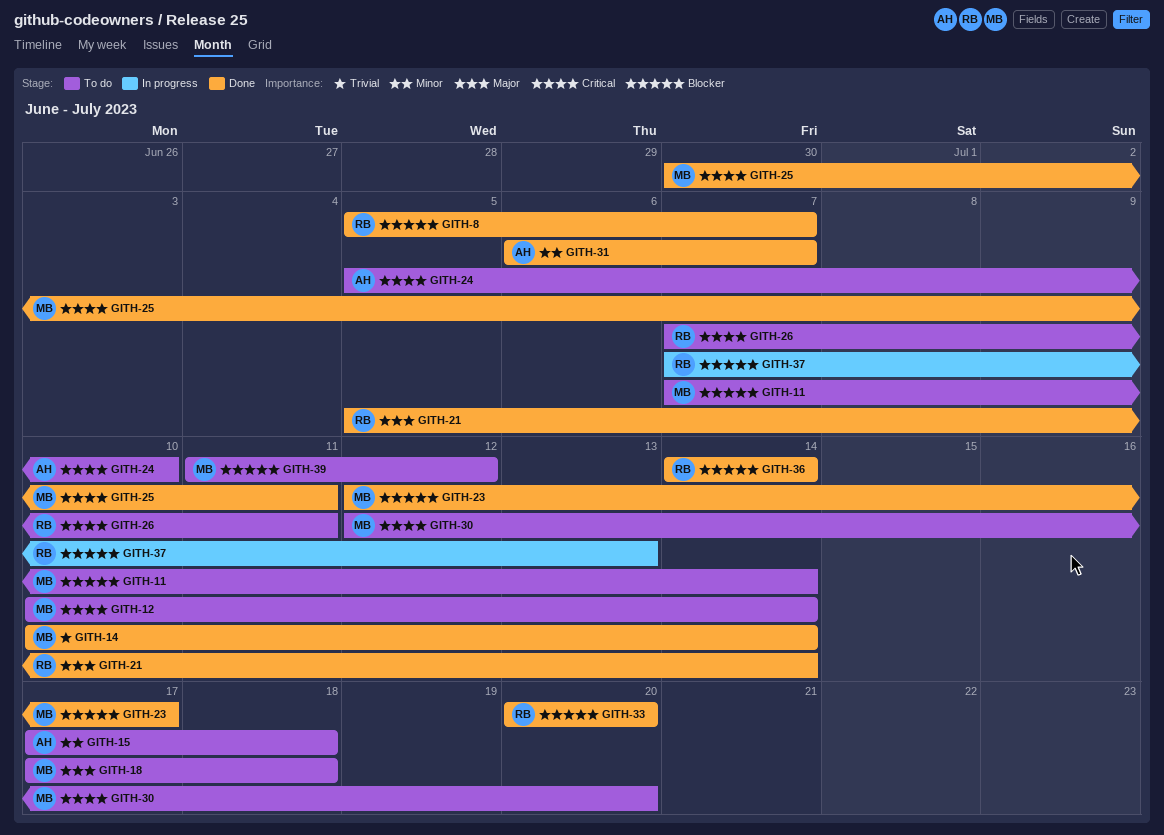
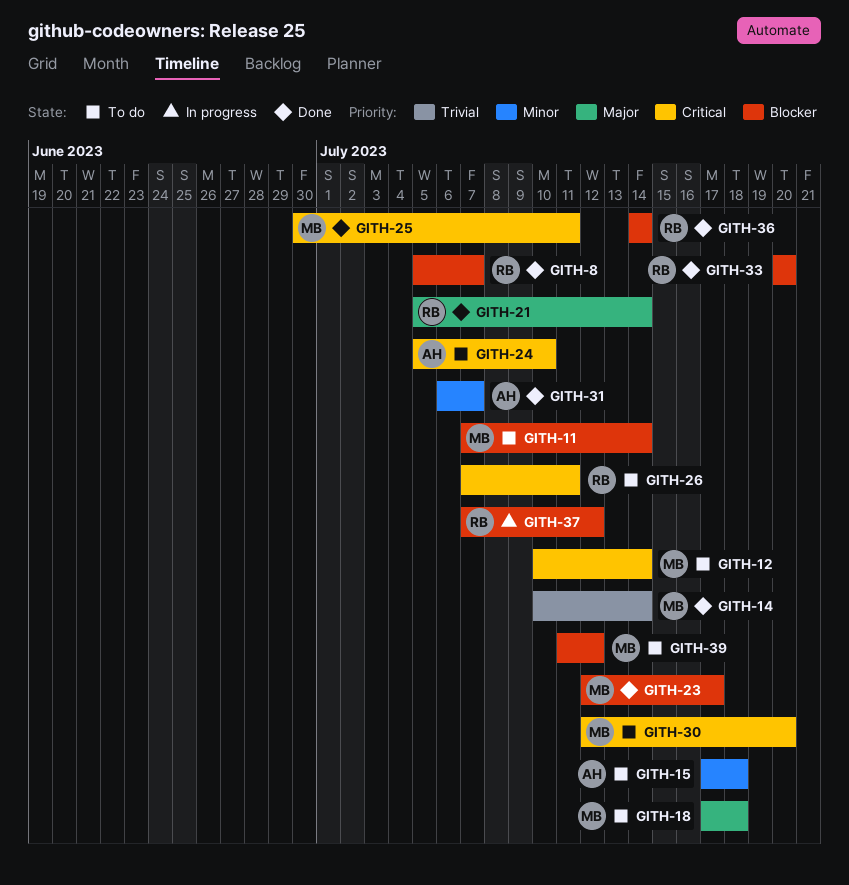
GITH-37, due: Jul 13 -> Jul 12

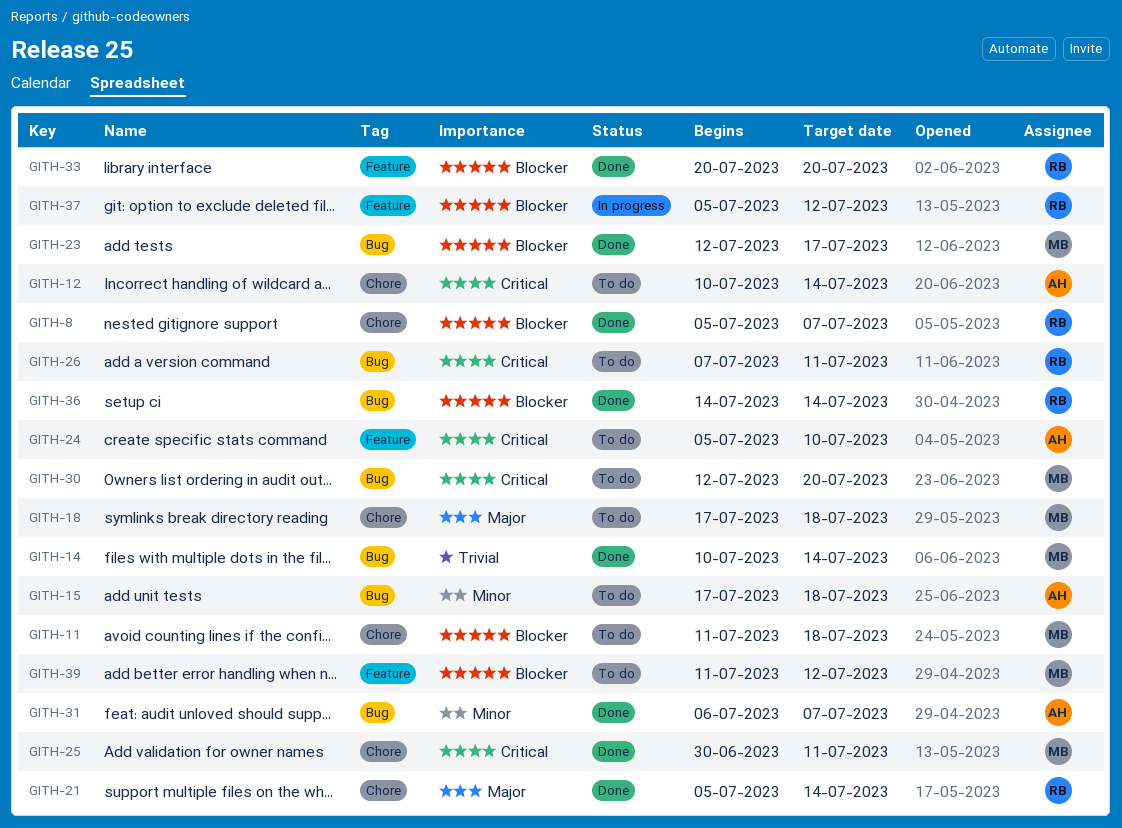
GITH-11, start: Jul 7 -> Jul 11
GITH-11, due: Jul 14 -> Jul 18
GITH-12, owner: MB -> AH
GITH-37, start: Jul 7 -> Jul 5

